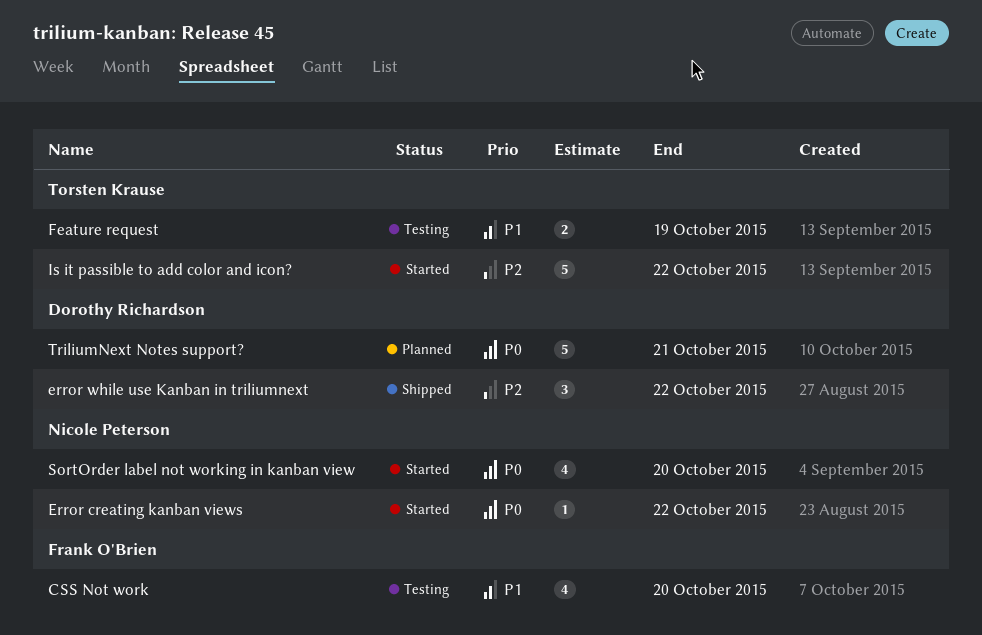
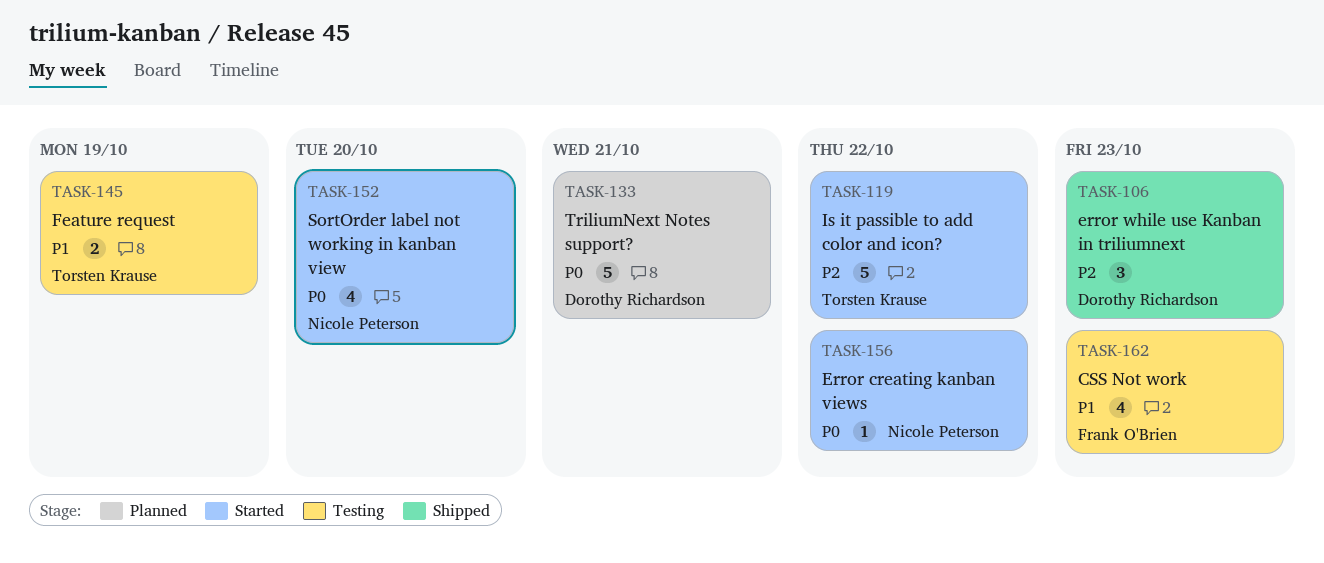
CSS Not work, due: Oct 20 -> Oct 23
error while use Kanban in triliumnext, due: Oct 22 -> Oct 23

